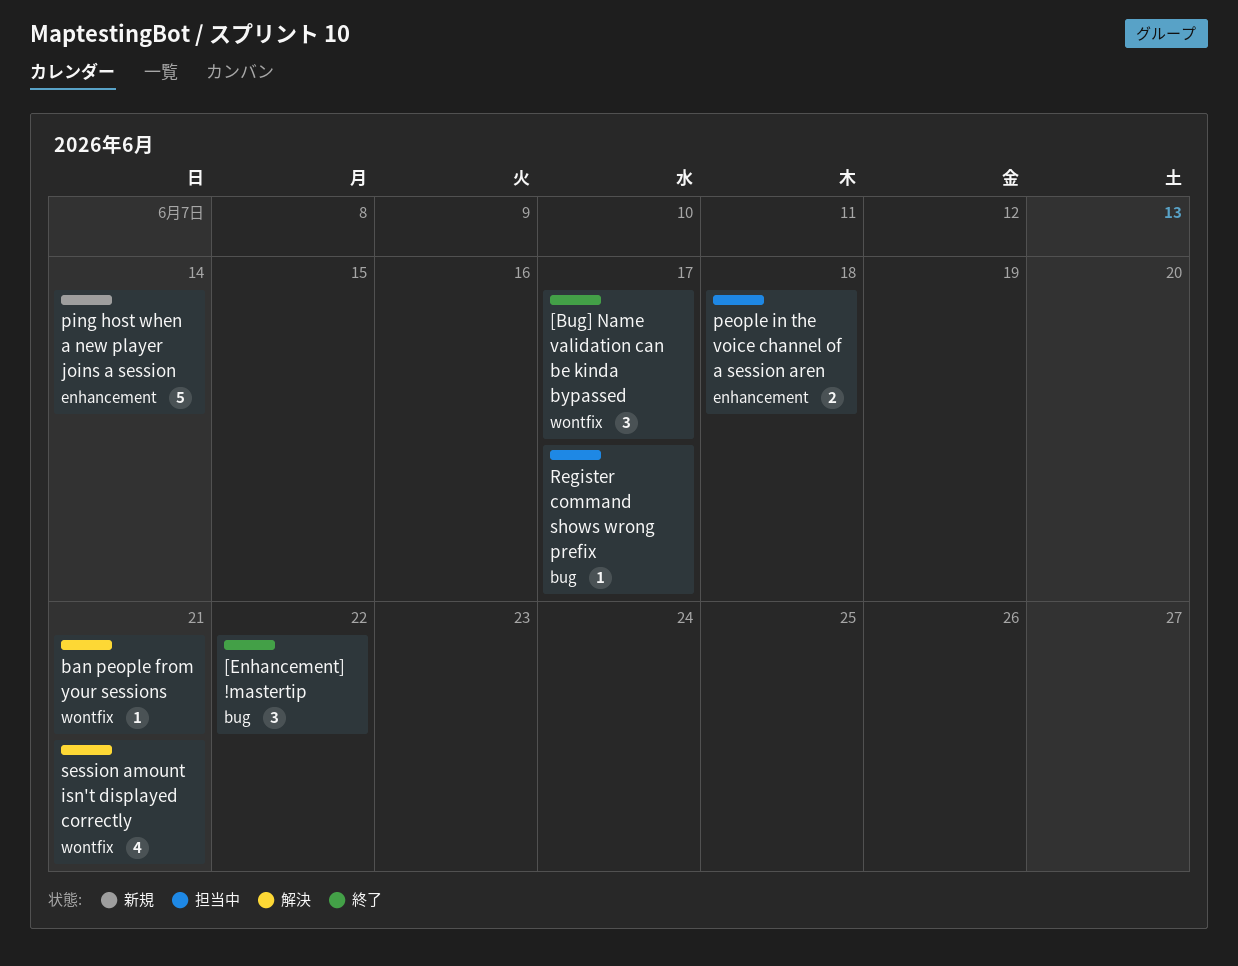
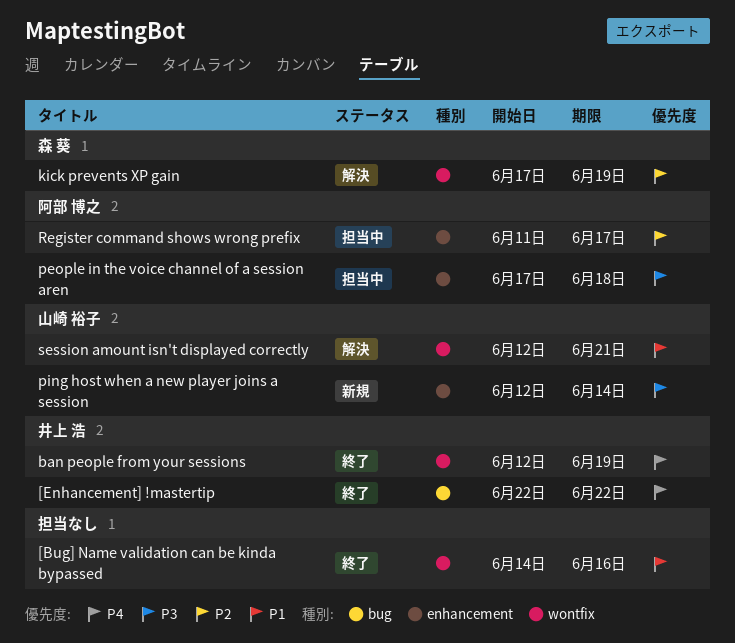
[Bug] Name validation can be kinda bypassed, due: Jun 17 -> Jun 16
ban people from your sessions, status: 解決 -> 終了
ban people from your sessions, due: Jun 21 -> Jun 19
kick prevents XP gain: none -> present
Register command shows wrong prefix, label: bug -> enhancement

